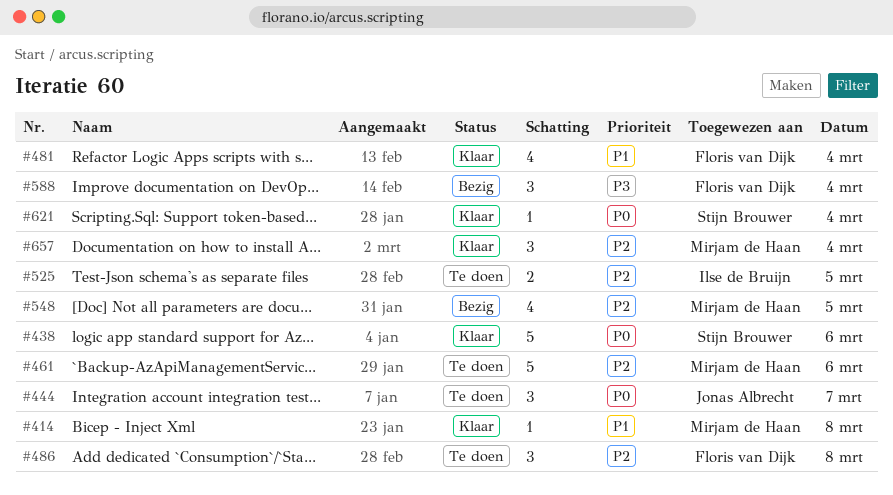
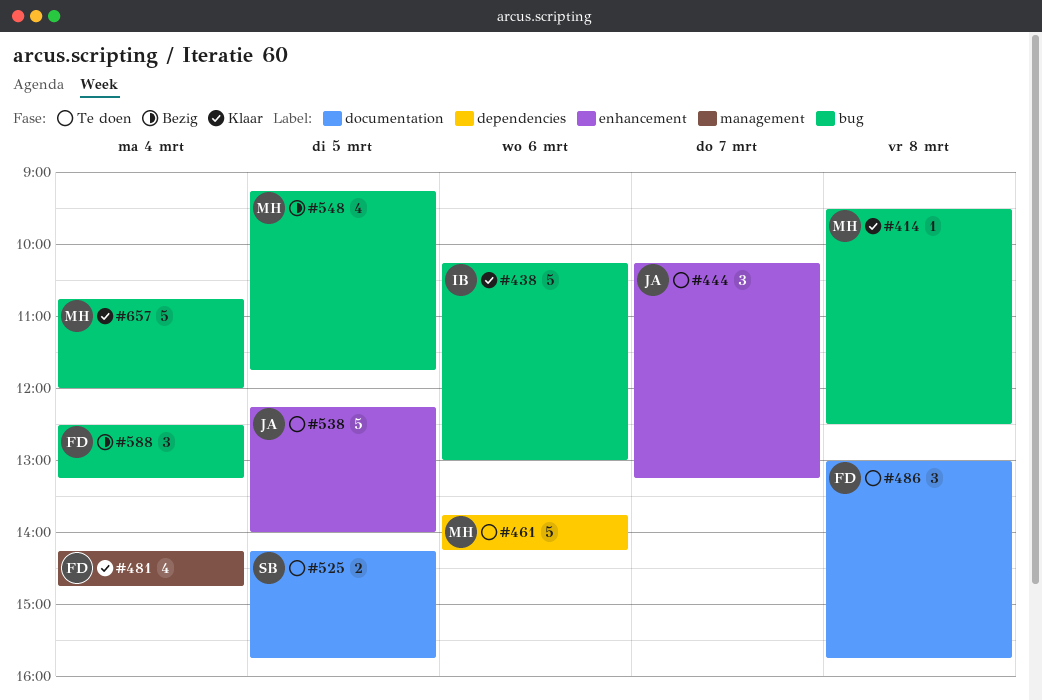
#438, owner: Stijn Brouwer -> Ilse de Bruijn
#525, owner: Ilse de Bruijn -> Stijn Brouwer
#538: none -> present
#621: present -> none
#657, estimate: 3 -> 5

